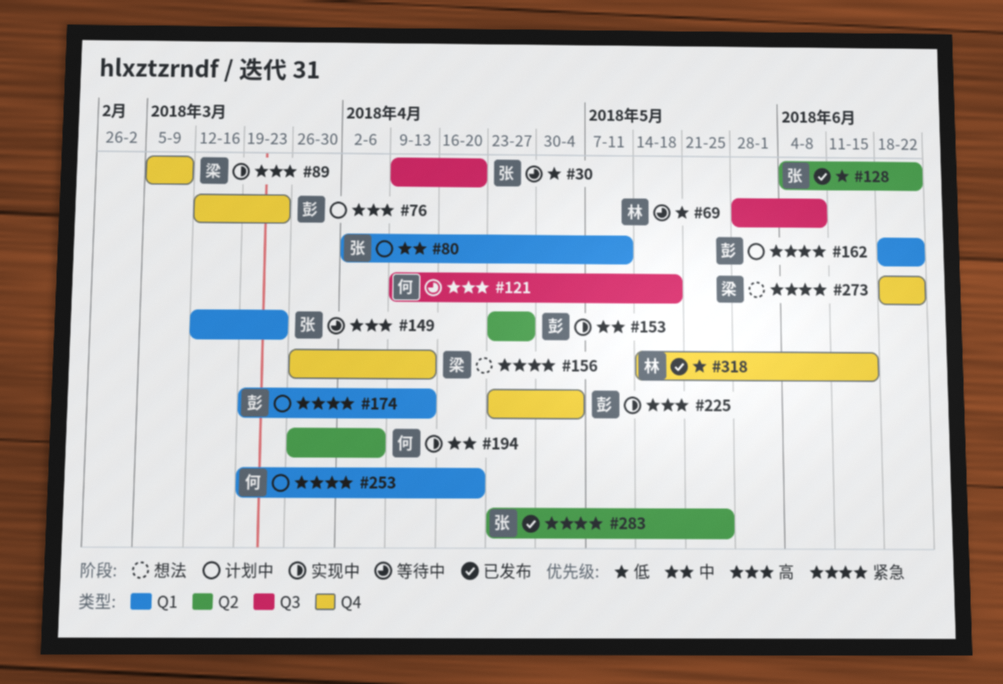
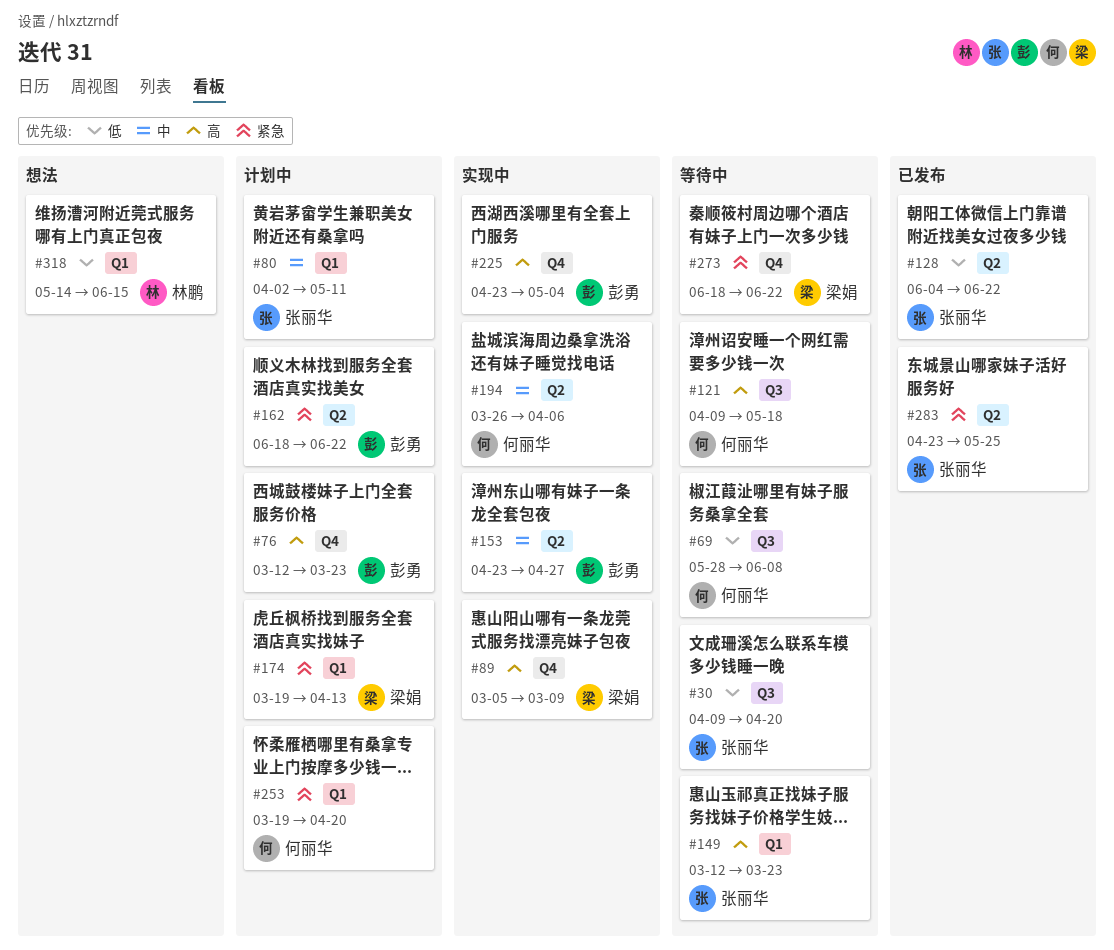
#69, owner: 林鹏 -> 何丽华
#156: present -> none
#162, label: Q1 -> Q2
#174, owner: 彭勇 -> 梁娟
#273, status: 想法 -> 等待中
#318, status: 已发布 -> 想法
#318, label: Q4 -> Q1

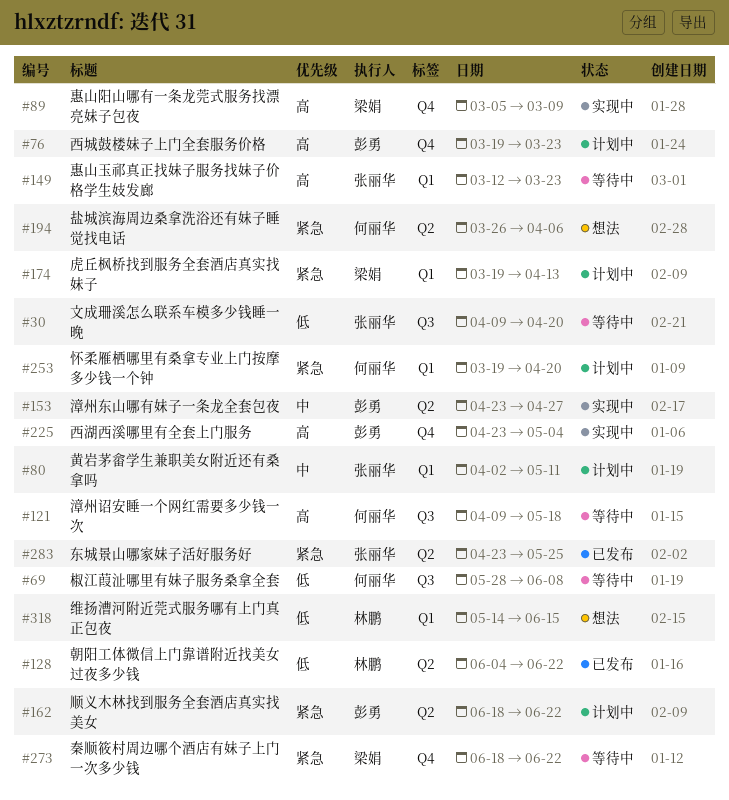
#76, start: Mar 12 -> Mar 19
#128, owner: 张丽华 -> 林鹏
#194, status: 实现中 -> 想法
#194, priority: 中 -> 紧急

